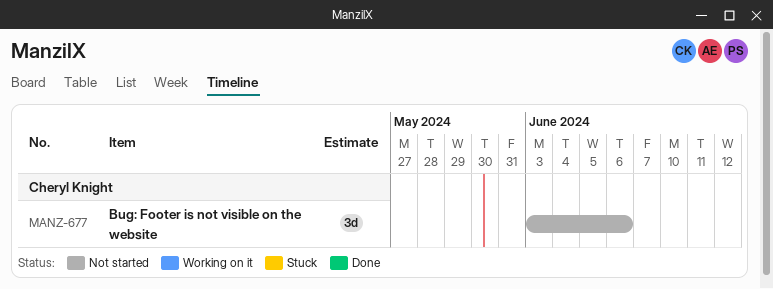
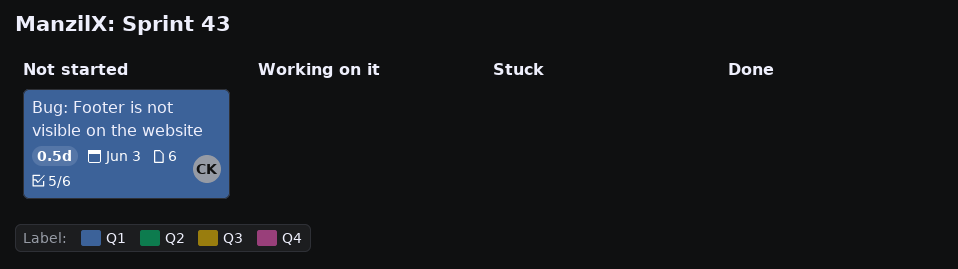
Bug: Footer is not visible on the website, estimate: 3d -> 0.5d
Bug: Footer is not visible on the website, due: Jun 6 -> Jun 3

